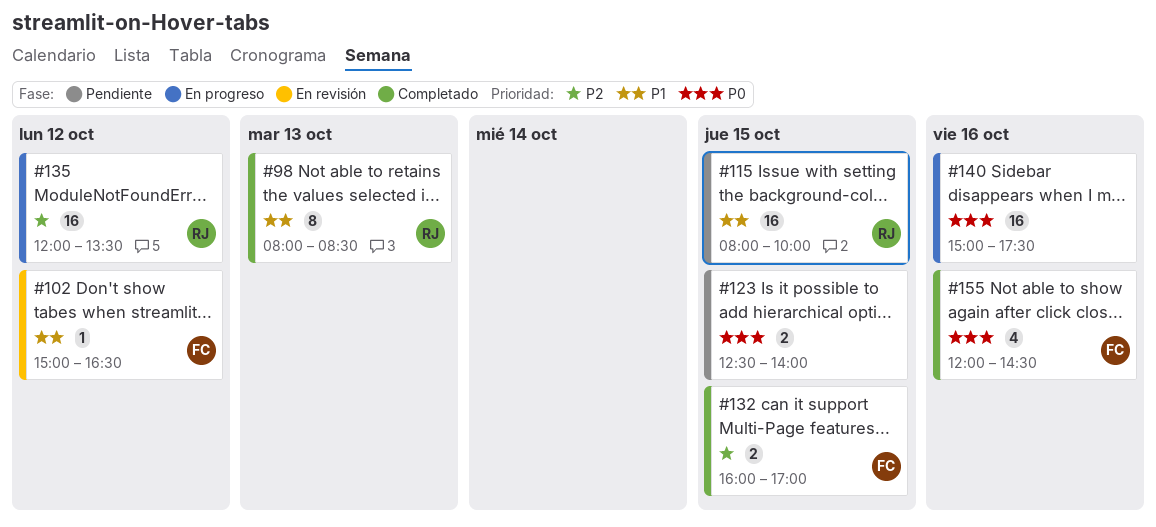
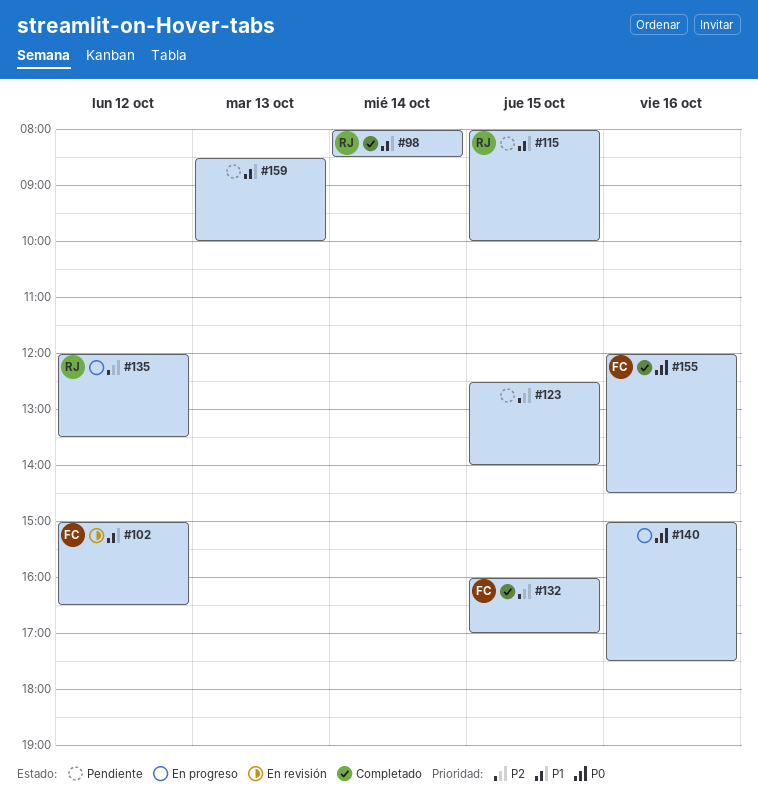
#98, day: Oct 13 -> Oct 14
#123, priority: P0 -> P2
#159: none -> present

